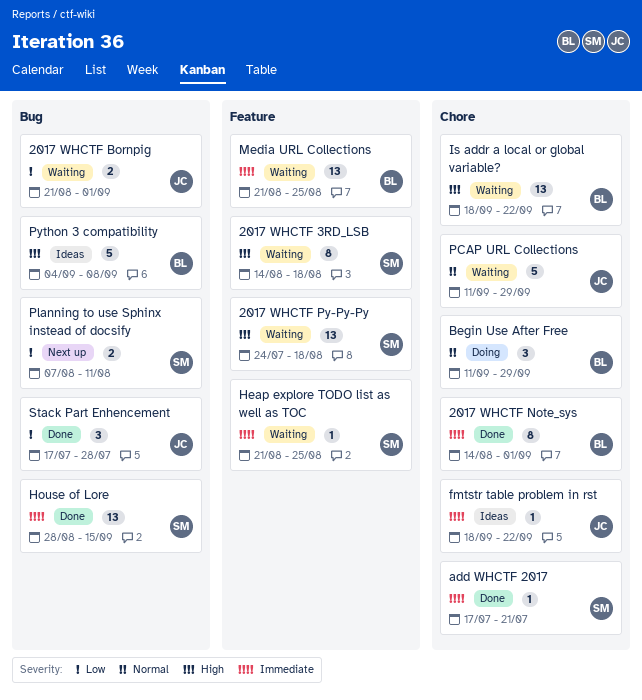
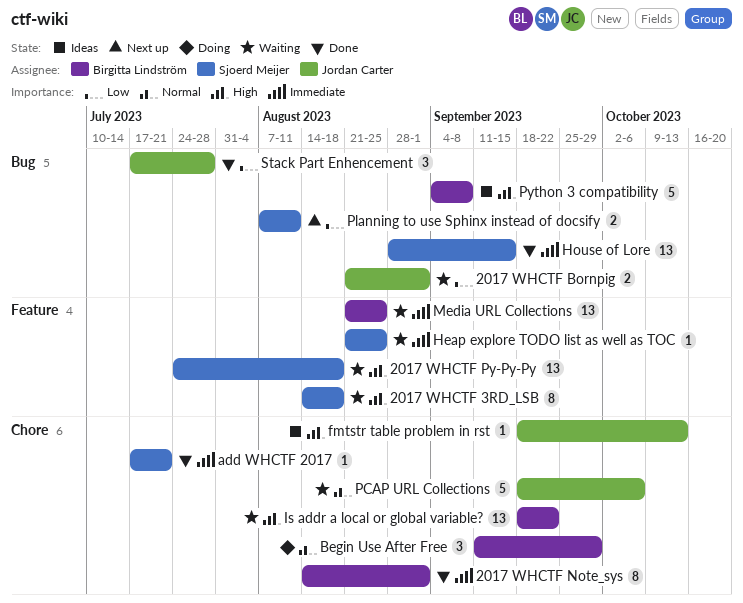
fmtstr table problem in rst, priority: Immediate -> High
fmtstr table problem in rst, due: Sep 22 -> Oct 13
PCAP URL Collections, start: Sep 11 -> Sep 18
PCAP URL Collections, due: Sep 29 -> Oct 6

